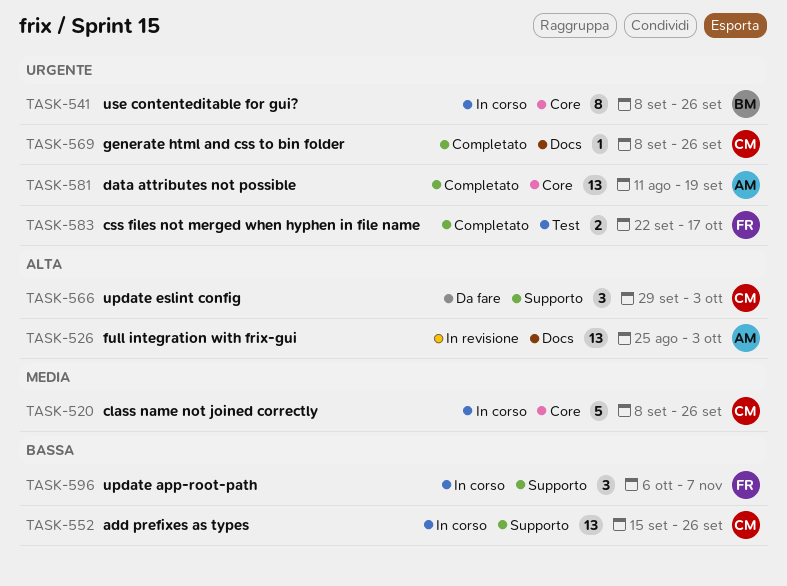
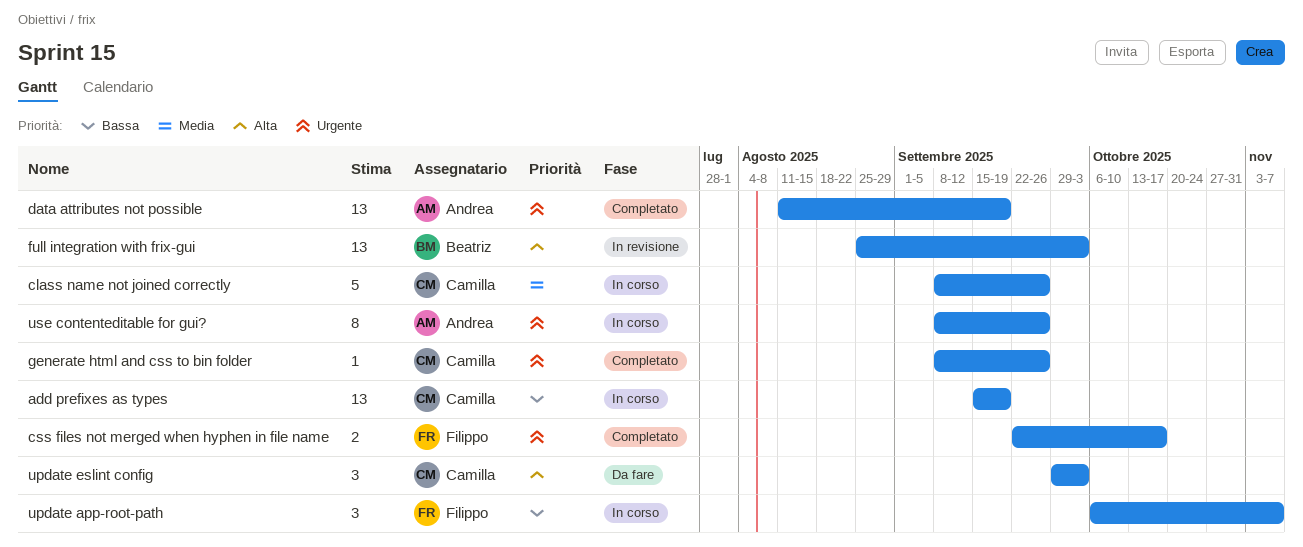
add prefixes as types, due: Sep 26 -> Sep 19
full integration with frix-gui, owner: Andrea -> Beatriz
use contenteditable for gui?, owner: Beatriz -> Andrea

